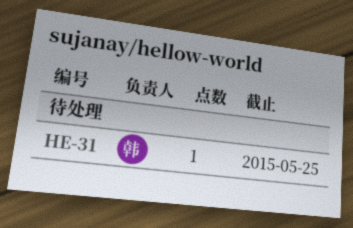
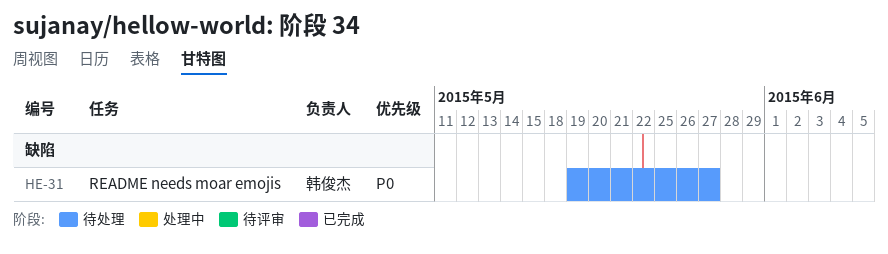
HE-31, due: May 25 -> May 27

